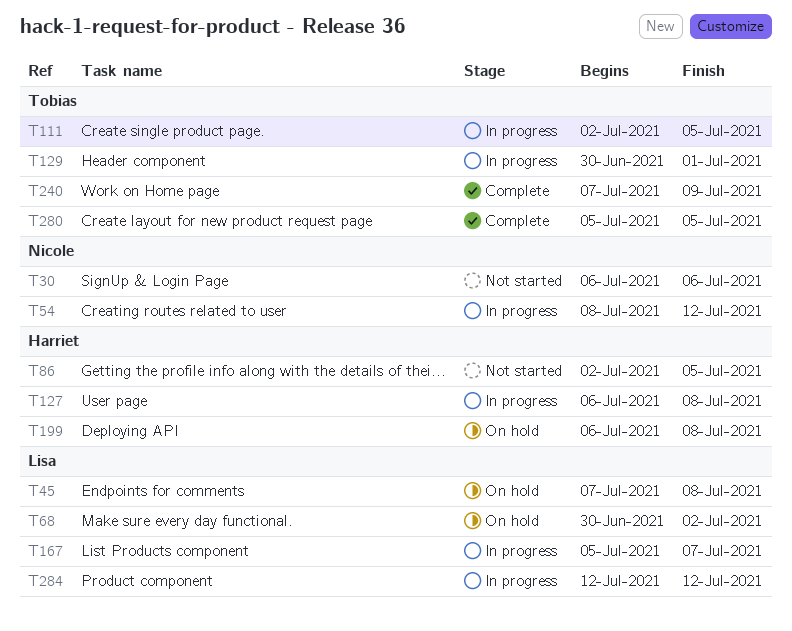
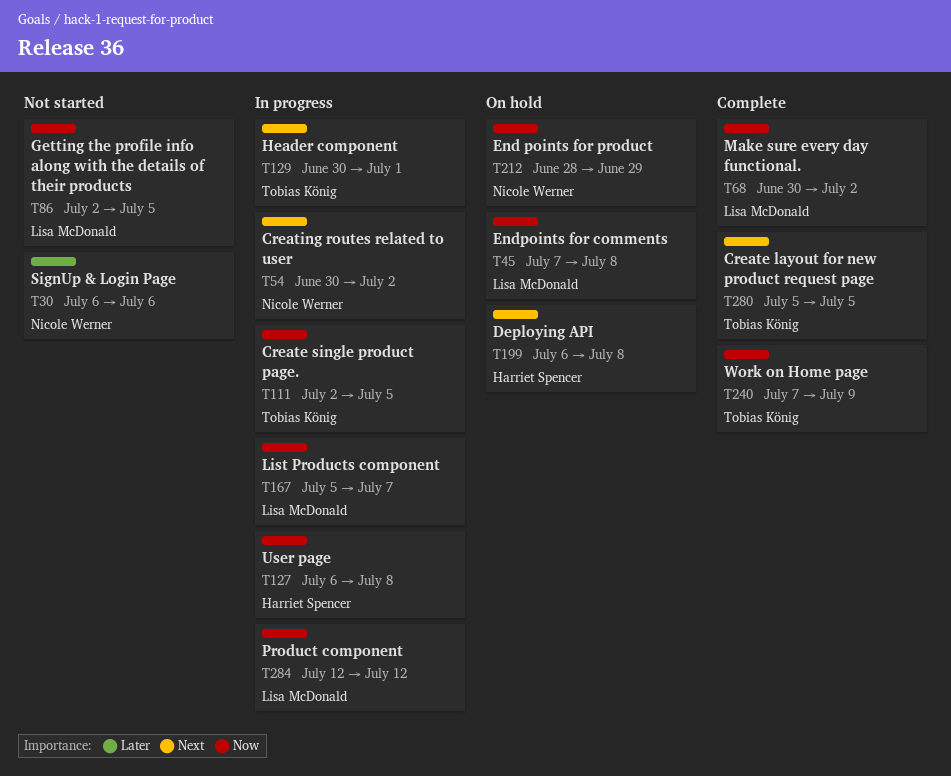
T54, start: Jul 8 -> Jun 30
T54, due: Jul 12 -> Jul 2
T68, status: On hold -> Complete
T86, owner: Harriet Spencer -> Lisa McDonald
T212: none -> present

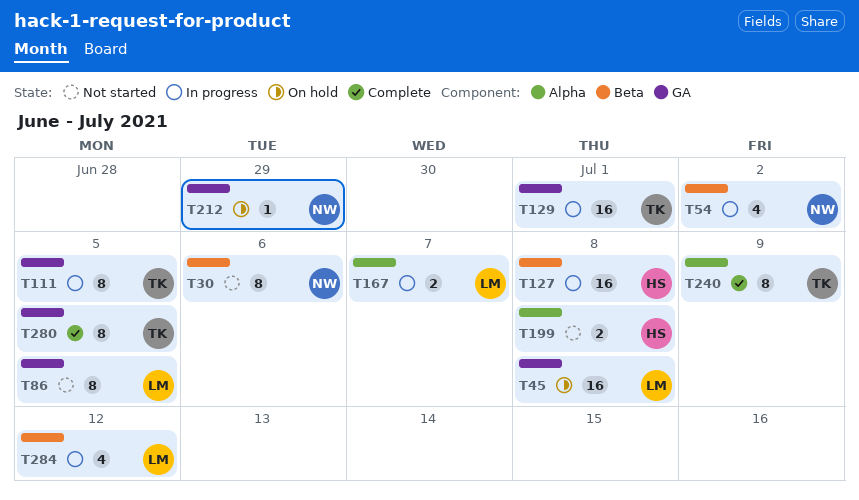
T68: present -> none
T199, status: On hold -> Not started

